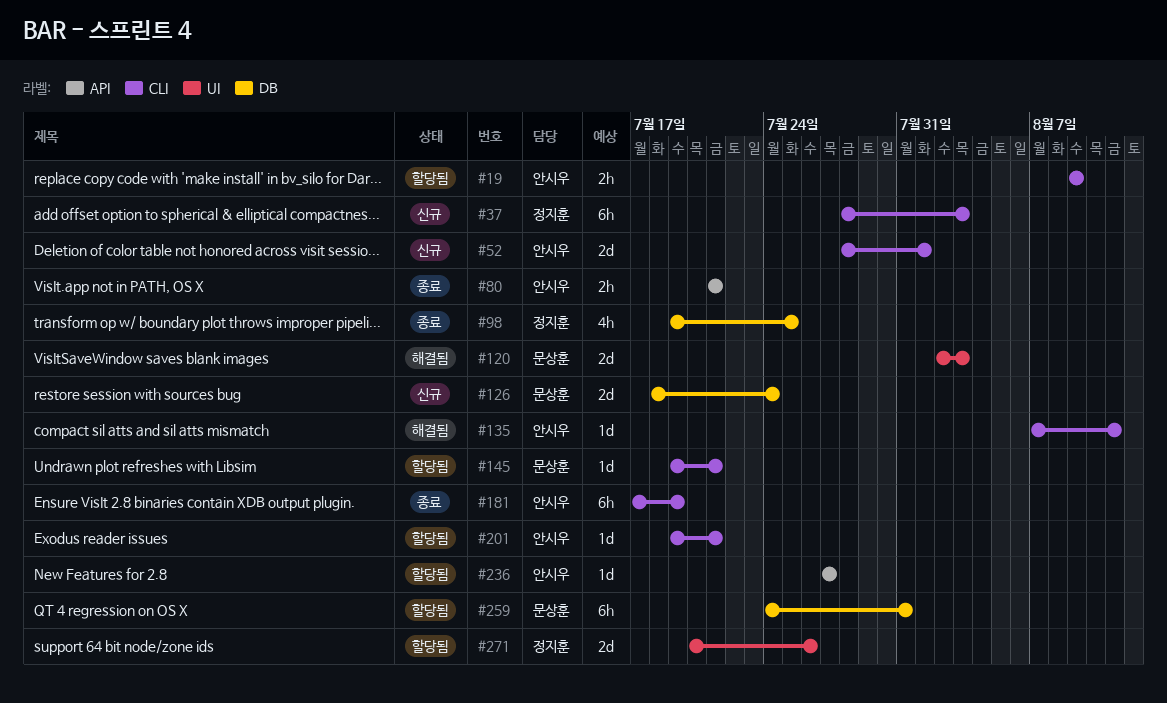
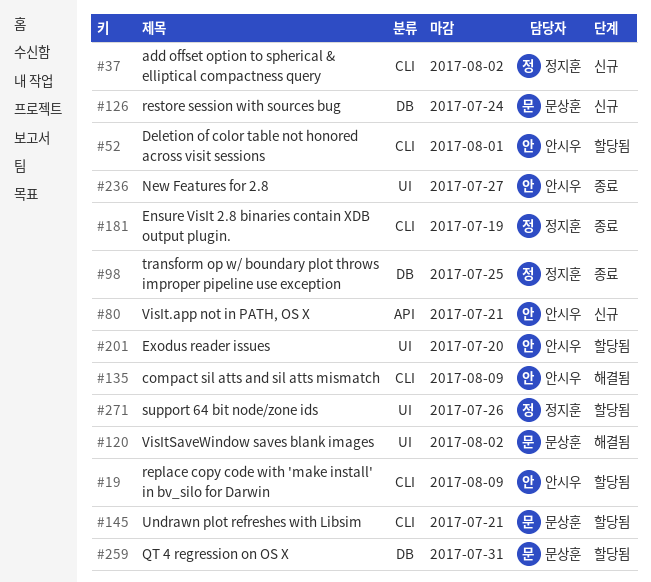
#37, due: Aug 3 -> Aug 2
#52, status: 신규 -> 할당됨
#80, status: 종료 -> 신규
#120, due: Aug 3 -> Aug 2
#135, due: Aug 11 -> Aug 9
#181, owner: 안시우 -> 정지훈
#201, label: CLI -> UI
#201, due: Jul 21 -> Jul 20
#236, status: 할당됨 -> 종료
#236, label: API -> UI

